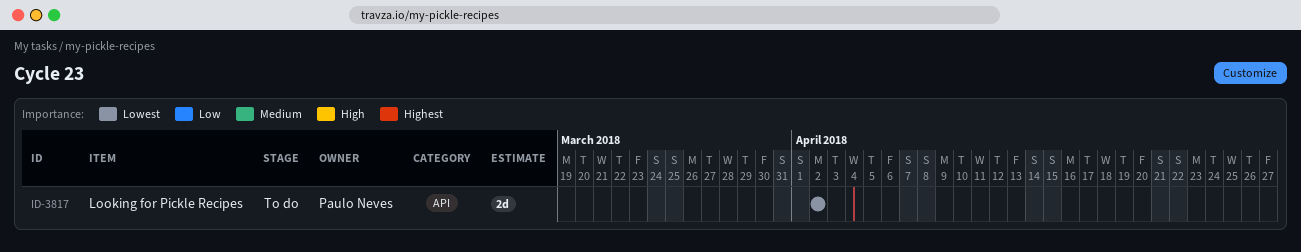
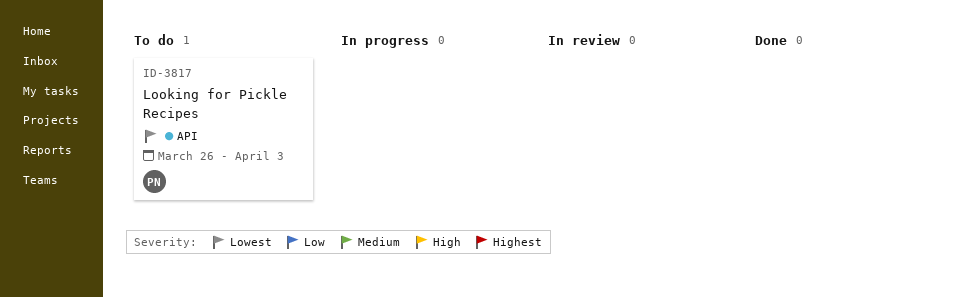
ID-3817, start: Apr 2 -> Mar 26
ID-3817, due: Apr 2 -> Apr 3

